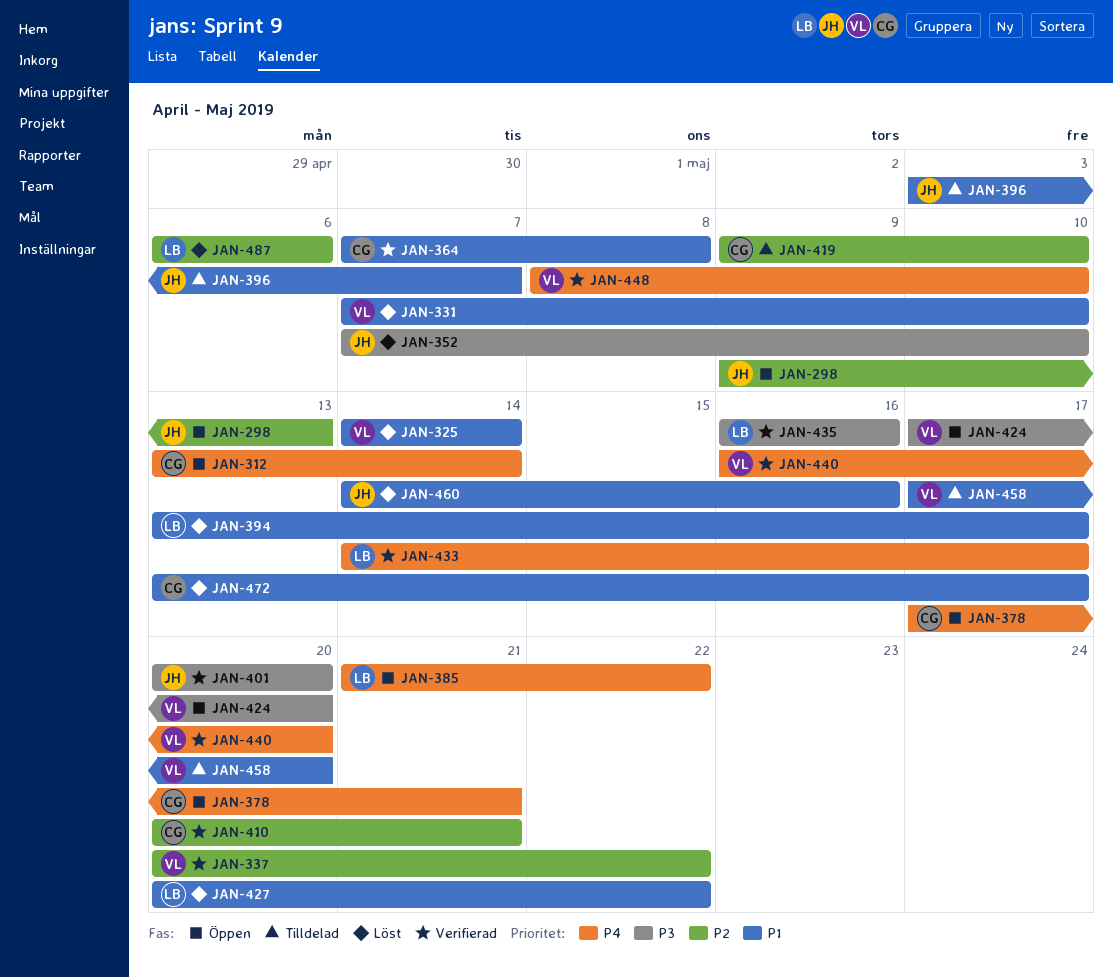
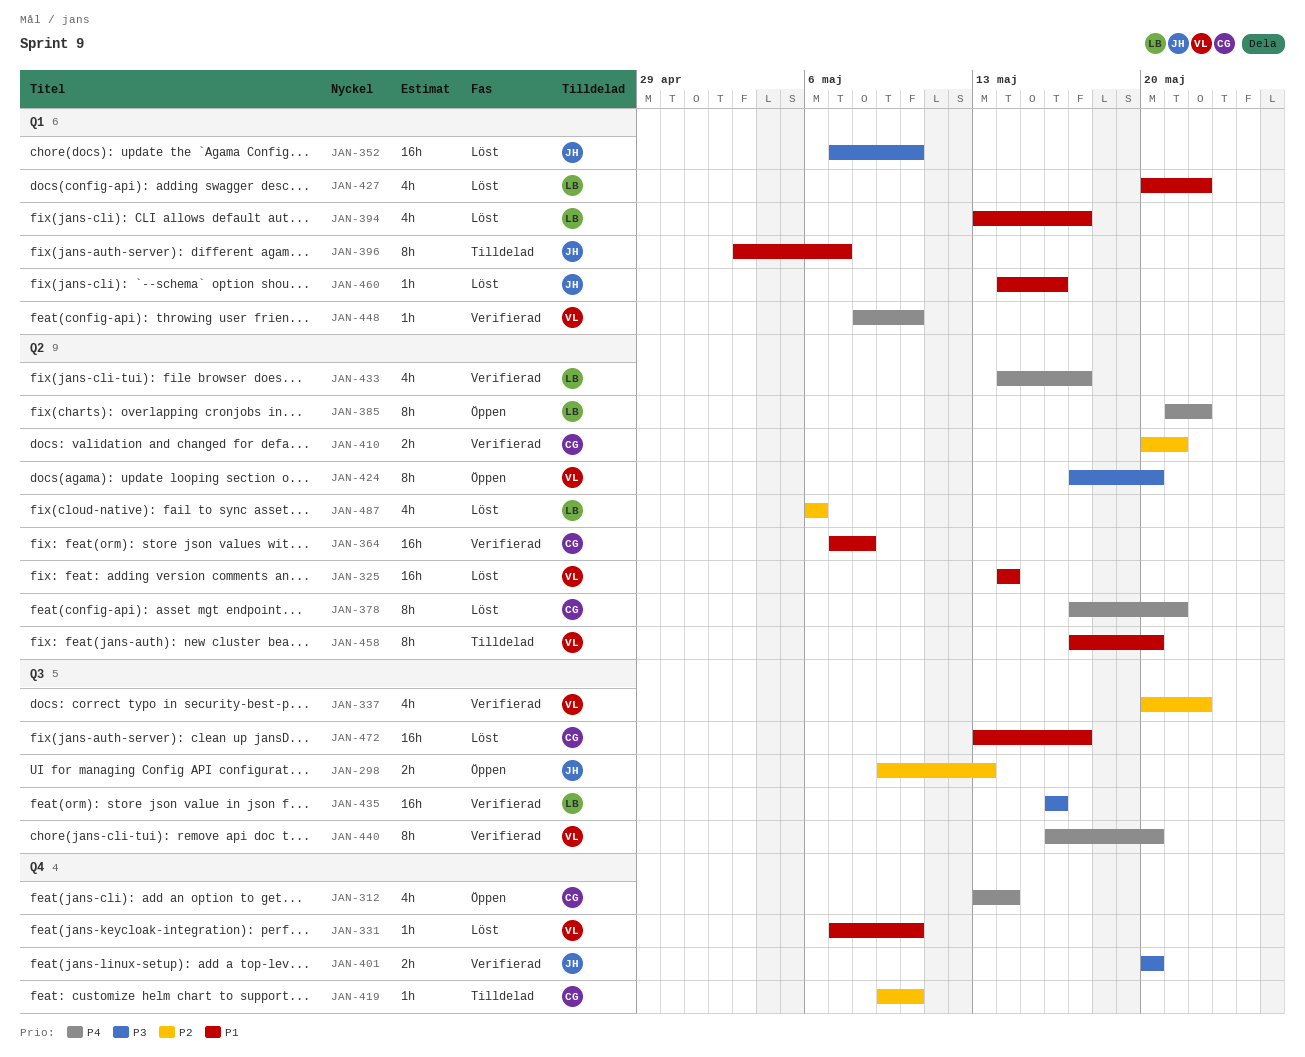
JAN-378, status: Öppen -> Löst

